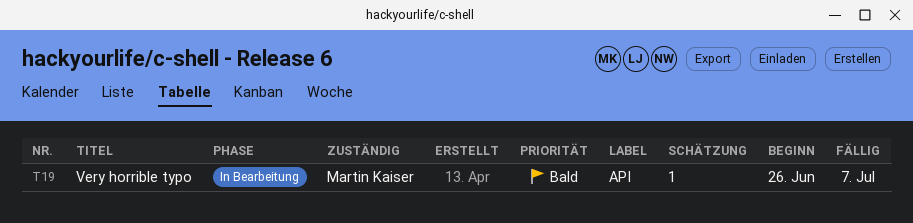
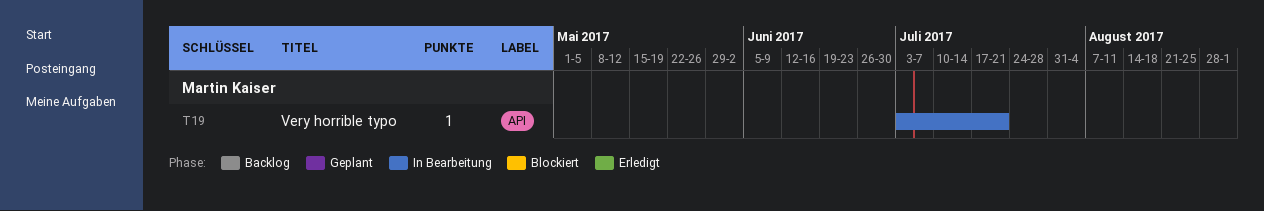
T19, start: Jun 26 -> Jul 3
T19, due: Jul 7 -> Jul 21

